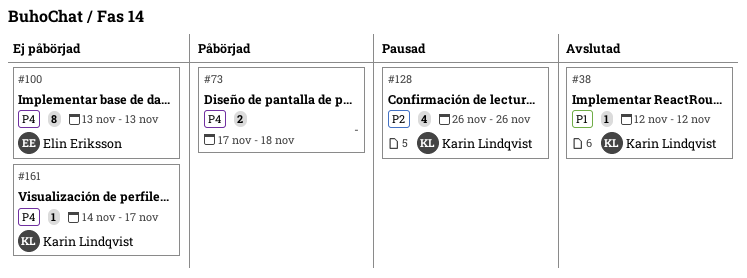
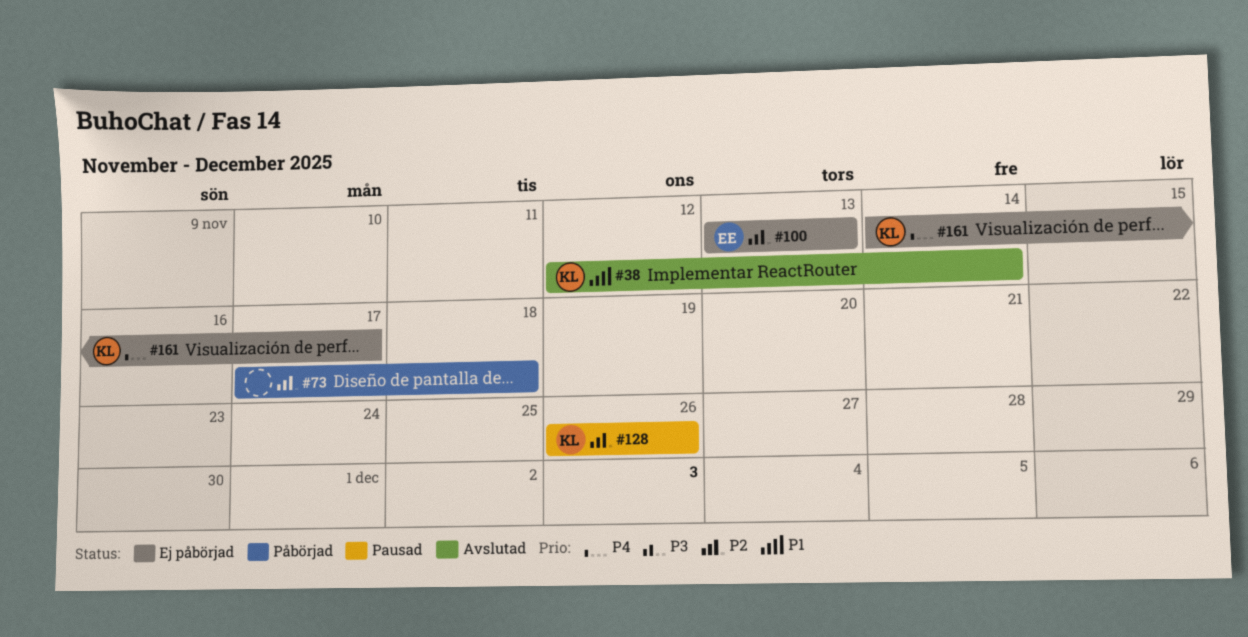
#38, due: Nov 12 -> Nov 14
#73, priority: P4 -> P2
#100, priority: P4 -> P2

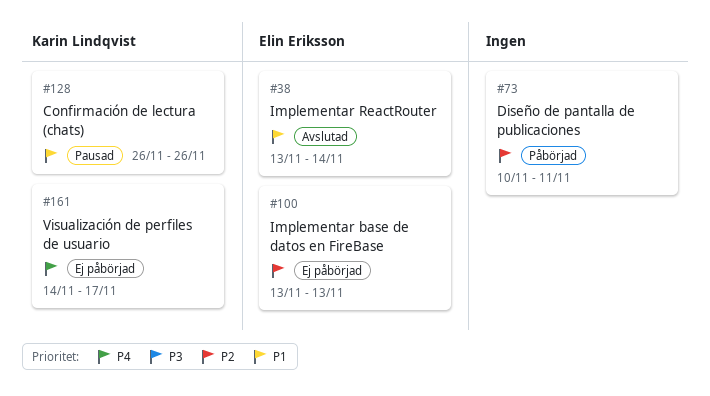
#38, owner: Karin Lindqvist -> Elin Eriksson
#38, start: Nov 12 -> Nov 13
#73, start: Nov 17 -> Nov 10
#73, due: Nov 18 -> Nov 11
#128, priority: P2 -> P1

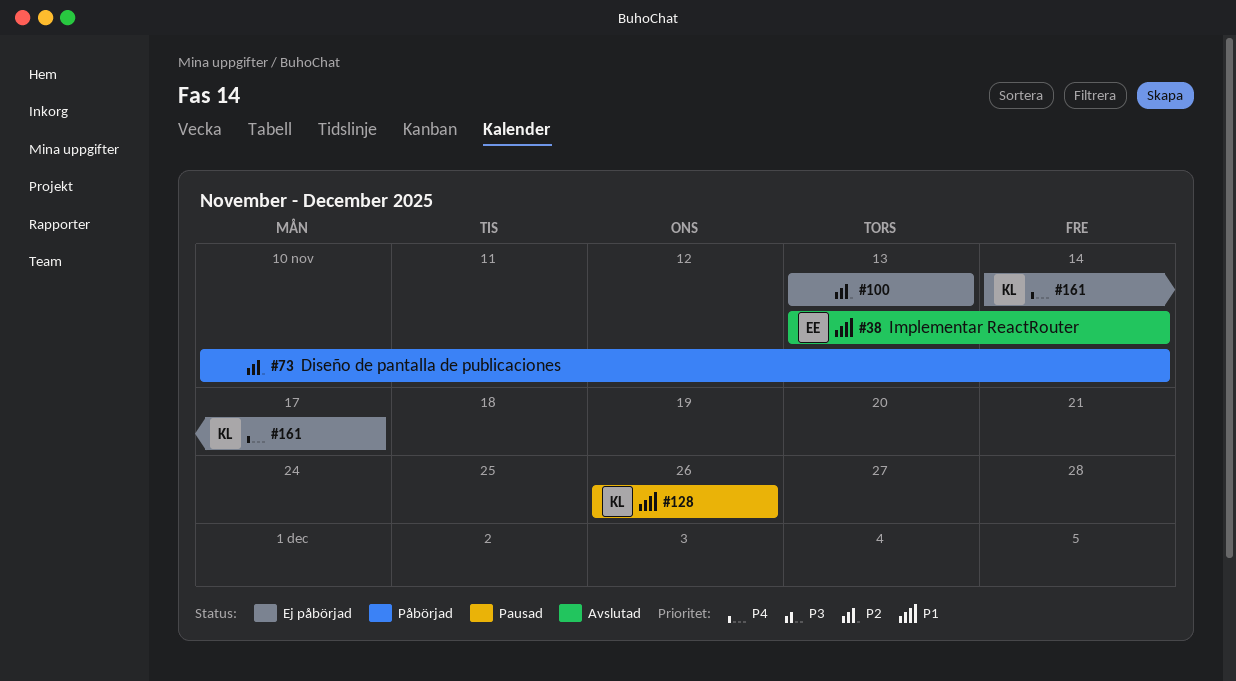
#73, due: Nov 11 -> Nov 14
#100, owner: Elin Eriksson -> none

